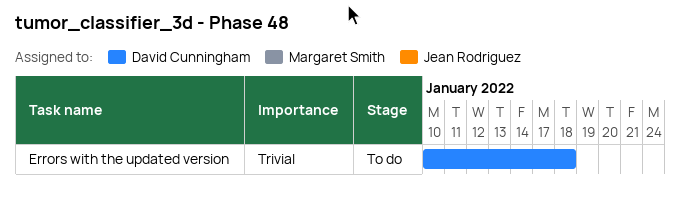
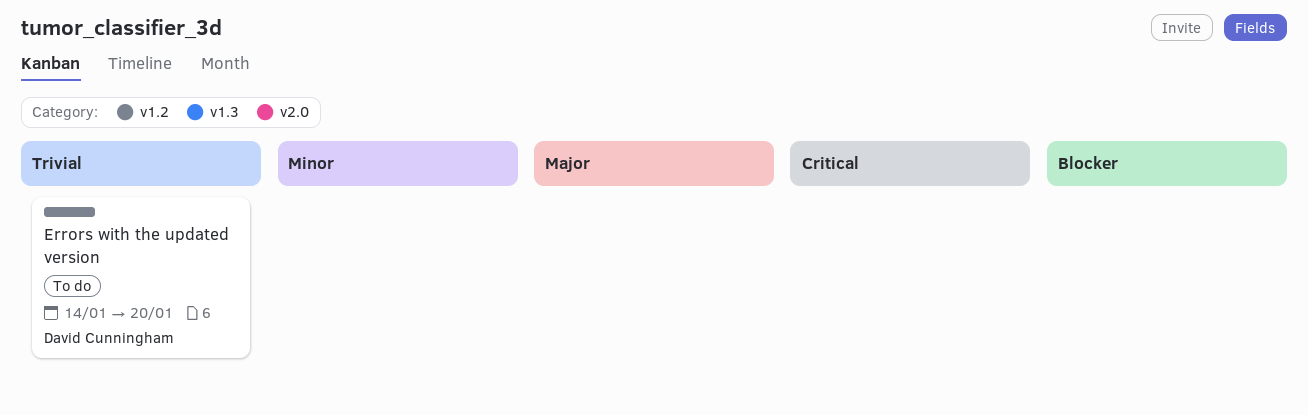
Errors with the updated version, start: Jan 10 -> Jan 14
Errors with the updated version, due: Jan 18 -> Jan 20

